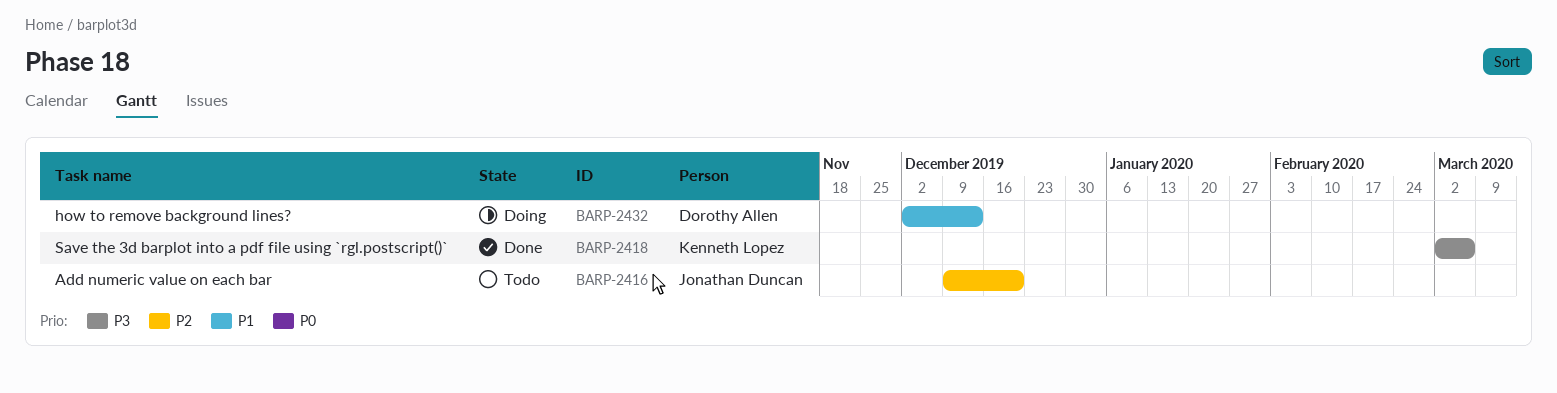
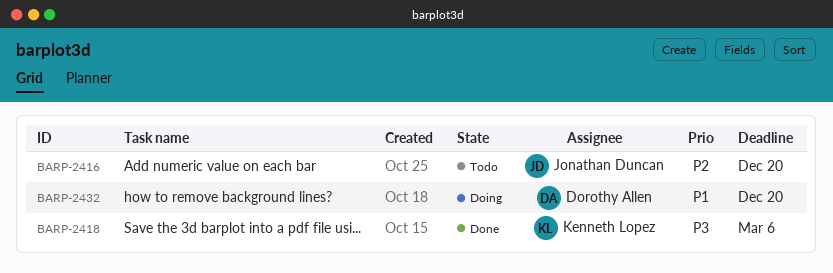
BARP-2432, due: Dec 13 -> Dec 20

